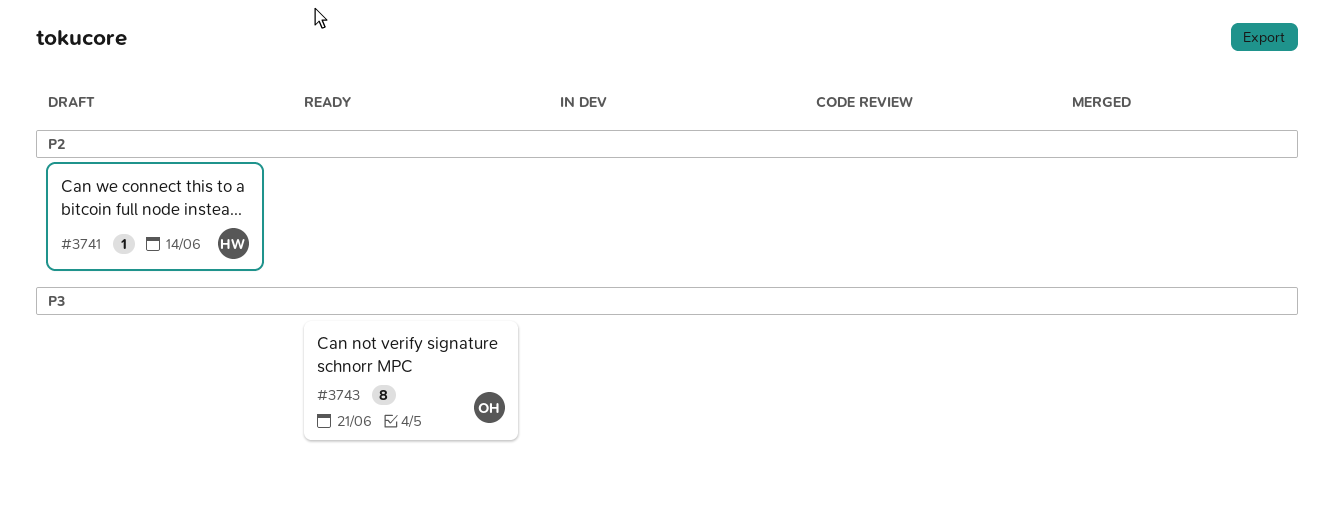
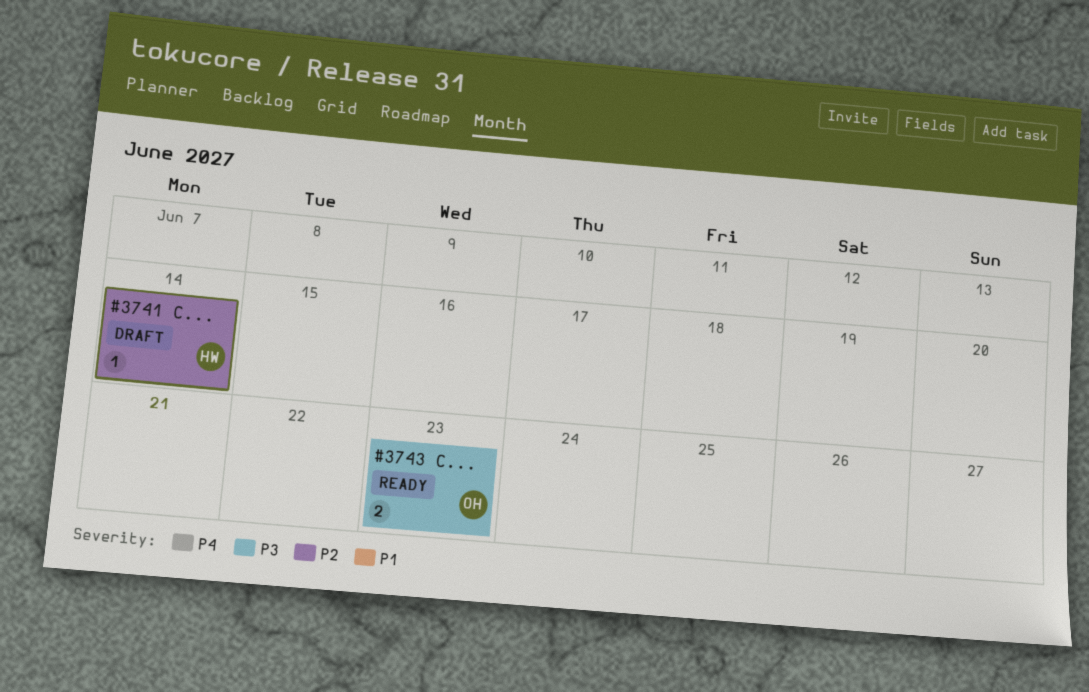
#3743, estimate: 8 -> 2
#3743, due: Jun 21 -> Jun 23

